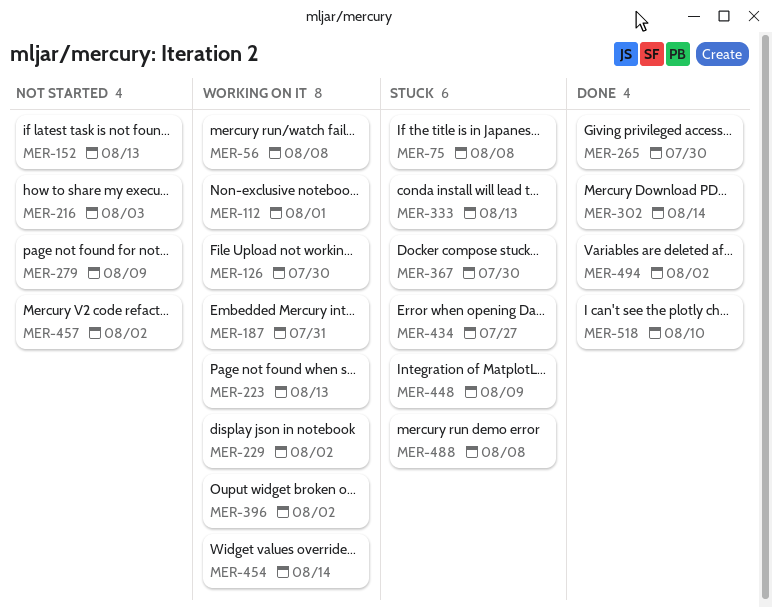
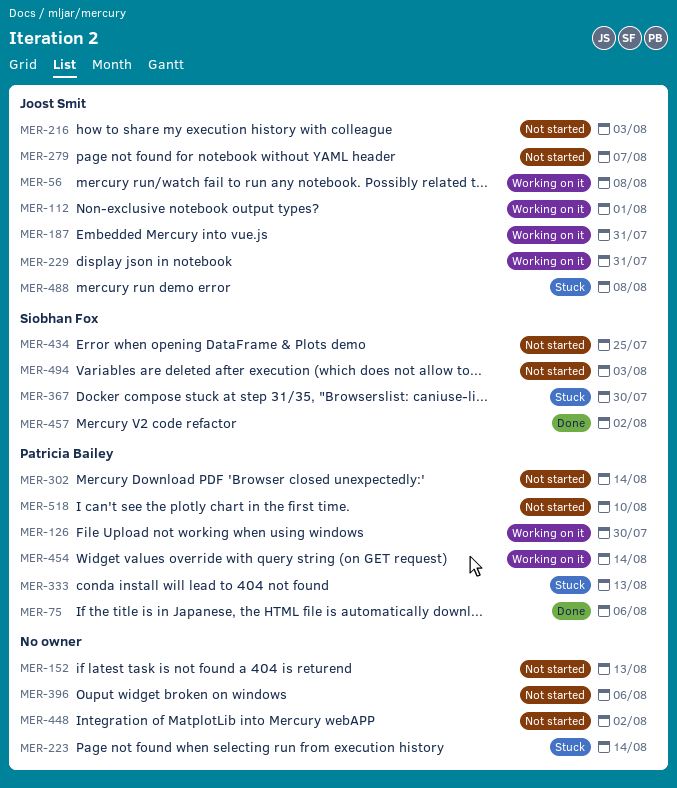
MER-75, status: Stuck -> Done
MER-75, due: Aug 8 -> Aug 6
MER-223, status: Working on it -> Stuck
MER-223, due: Aug 13 -> Aug 14
MER-229, due: Aug 2 -> Jul 31
MER-265: present -> none
MER-279, due: Aug 9 -> Aug 7
MER-302, status: Done -> Not started
MER-396, status: Working on it -> Not started
MER-396, due: Aug 2 -> Aug 6
MER-434, status: Stuck -> Not started
MER-434, due: Jul 27 -> Jul 25
MER-448, status: Stuck -> Not started
MER-448, due: Aug 9 -> Aug 2
MER-457, status: Not started -> Done
MER-494, status: Done -> Not started
MER-494, due: Aug 2 -> Aug 3
MER-518, status: Done -> Not started

